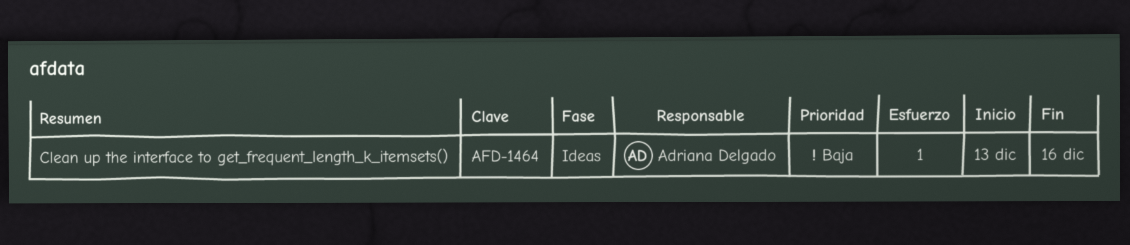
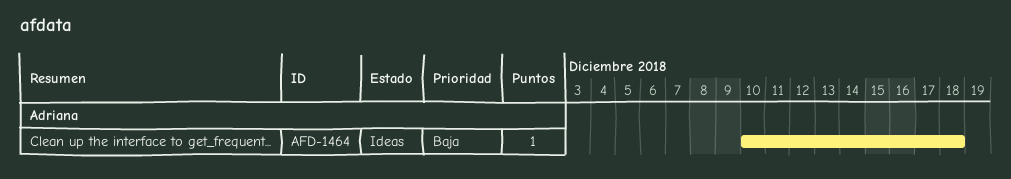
AFD-1464, start: Dec 13 -> Dec 10
AFD-1464, due: Dec 16 -> Dec 18

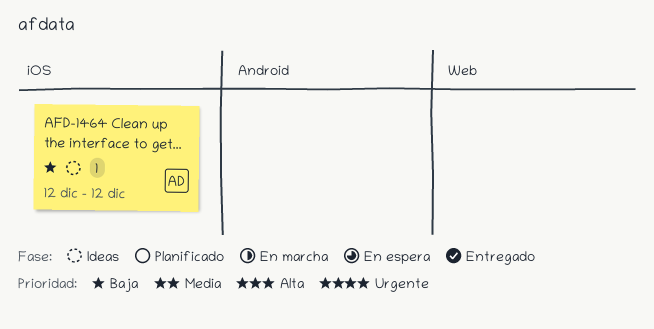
AFD-1464, start: Dec 10 -> Dec 12
AFD-1464, due: Dec 18 -> Dec 12

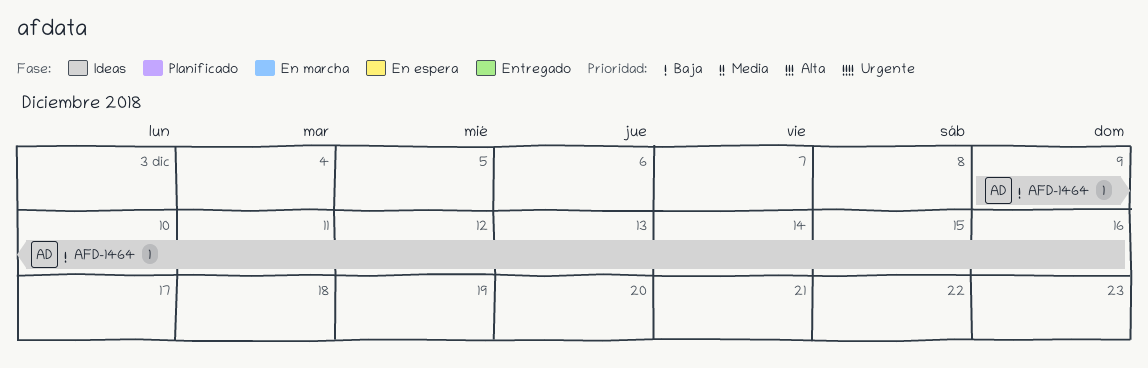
AFD-1464, start: Dec 12 -> Dec 9
AFD-1464, due: Dec 12 -> Dec 16

